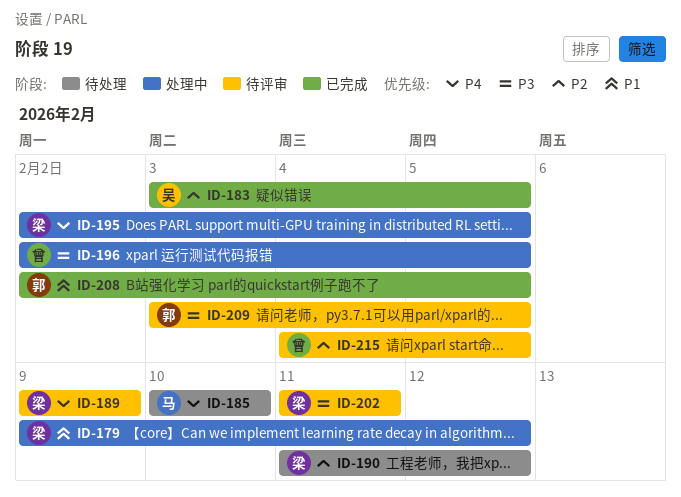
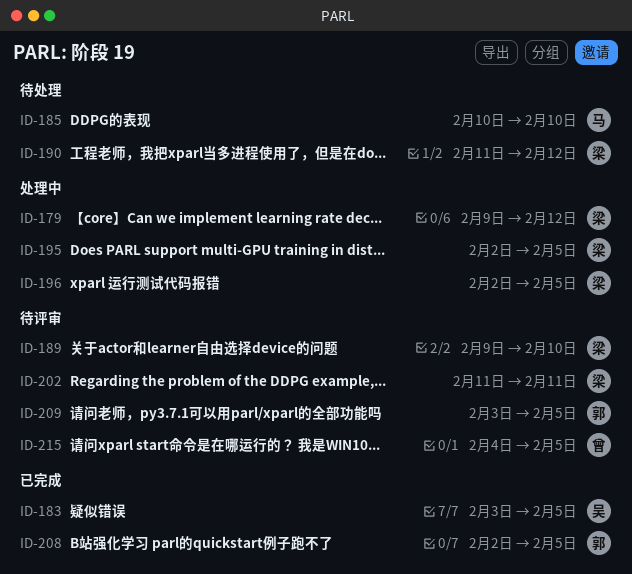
ID-189, due: Feb 9 -> Feb 10
ID-196, owner: 曾 -> 梁

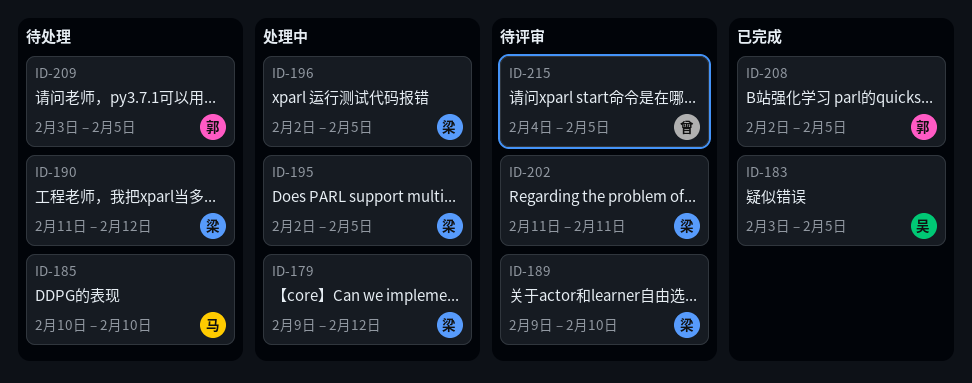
ID-209, status: 待评审 -> 待处理

